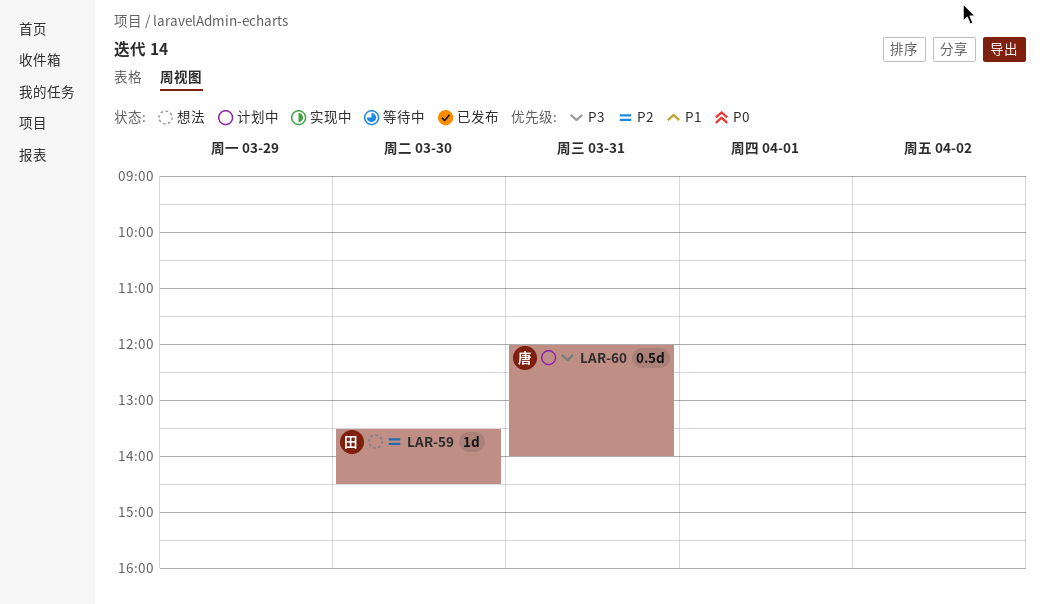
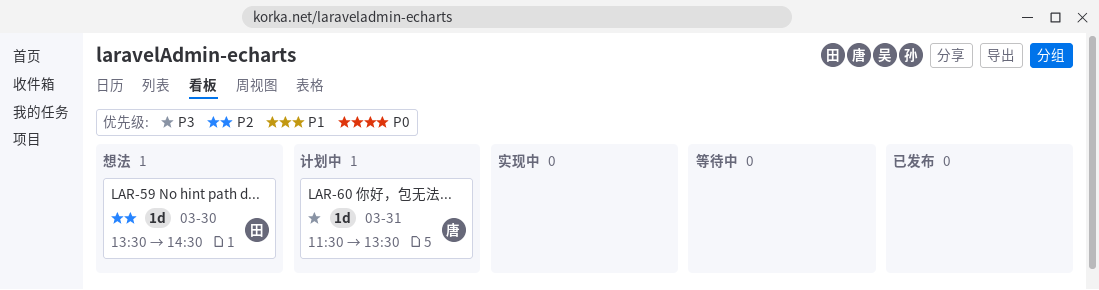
LAR-60, estimate: 0.5d -> 1d
LAR-60, begins: 12:00 -> 11:30
LAR-60, ends: 14:00 -> 13:30

